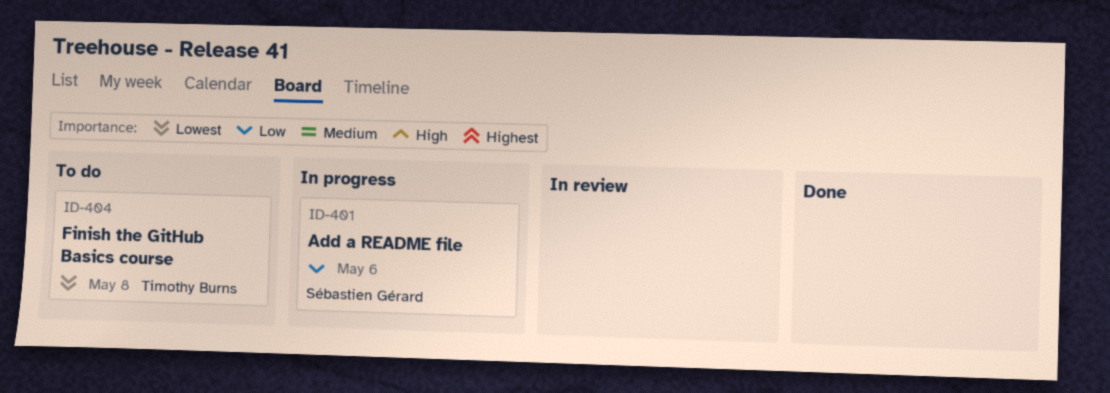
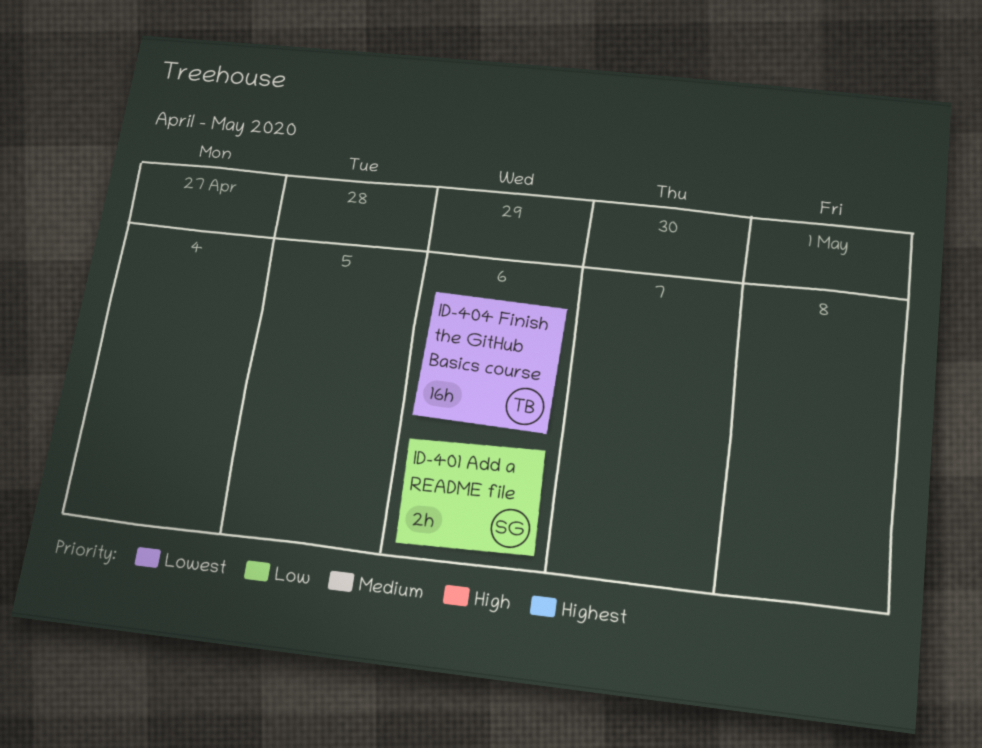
ID-404, due: May 8 -> May 6

